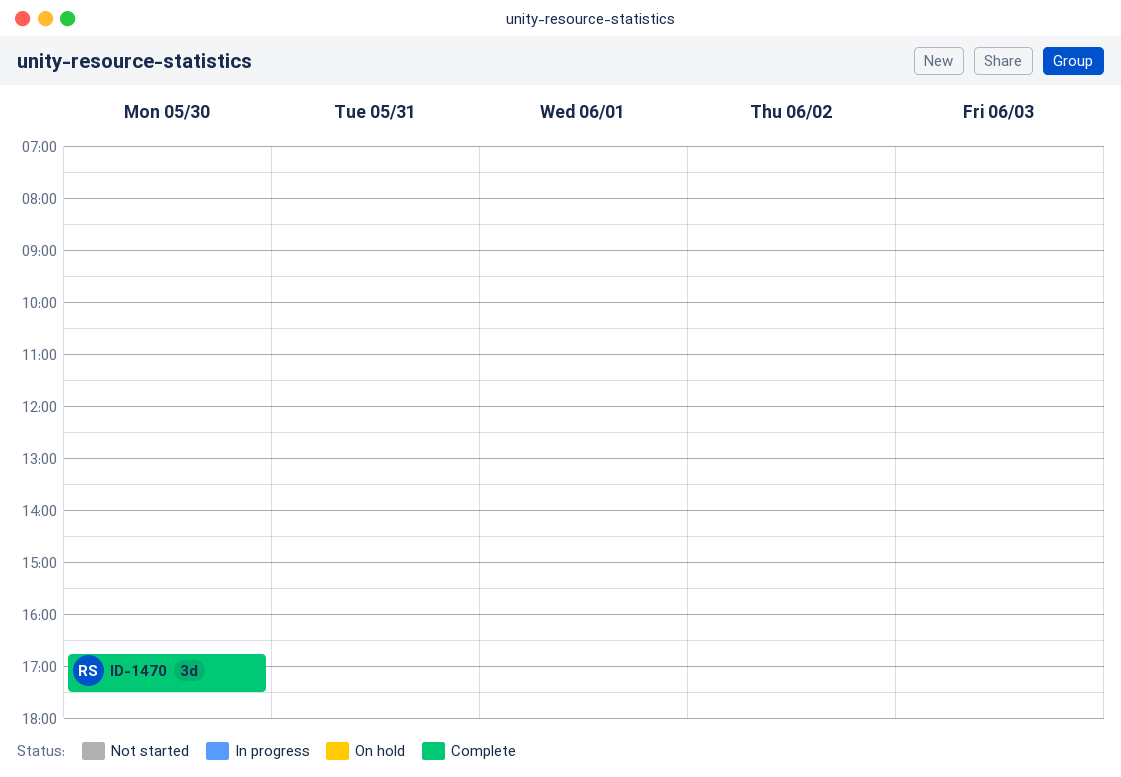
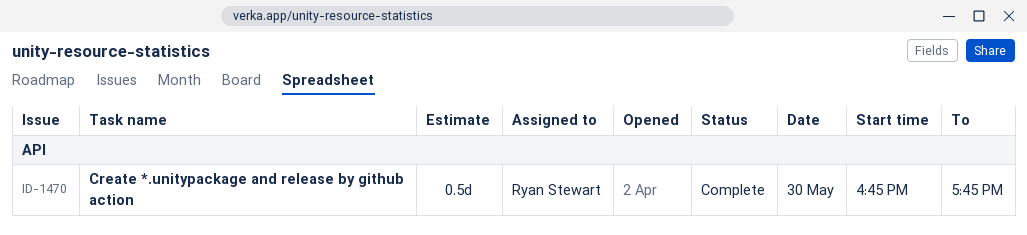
ID-1470, estimate: 3d -> 0.5d
ID-1470, ends: 17:30 -> 17:45

